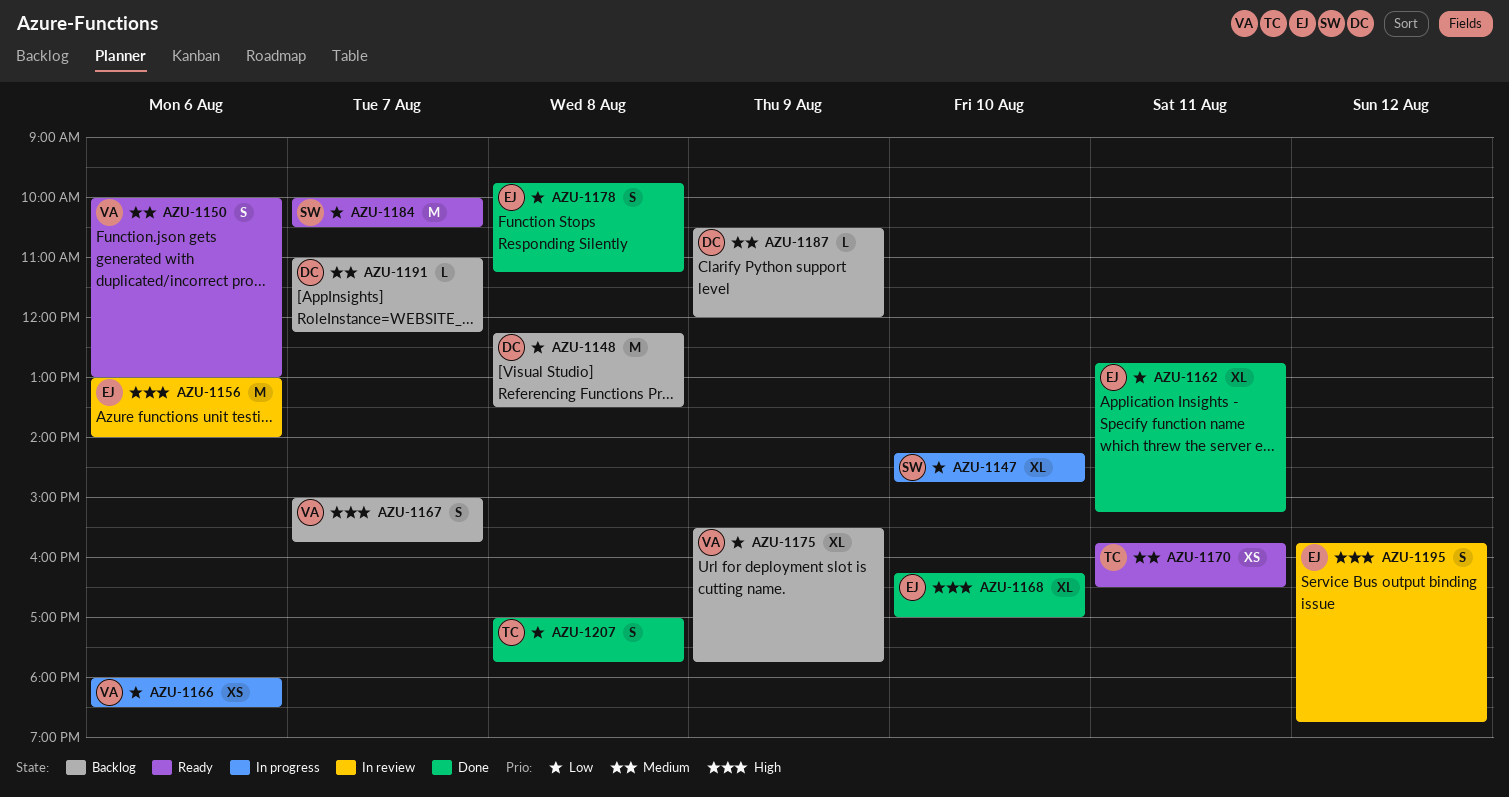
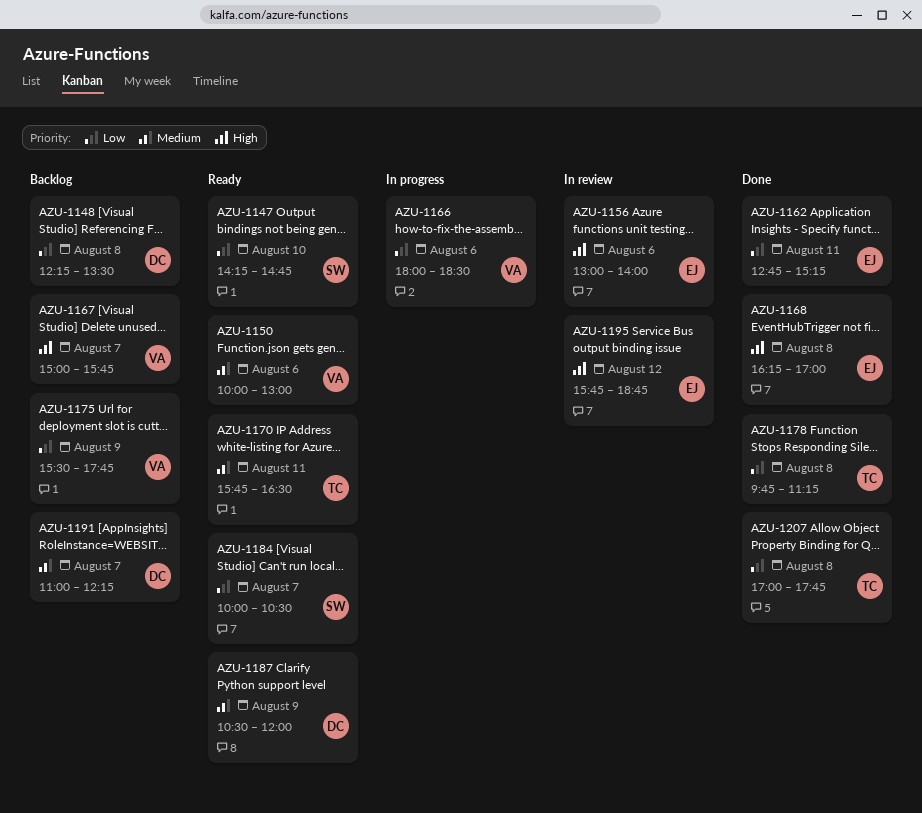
AZU-1147, status: In progress -> Ready
AZU-1168, day: Aug 10 -> Aug 8
AZU-1178, owner: EJ -> TC
AZU-1187, status: Backlog -> Ready

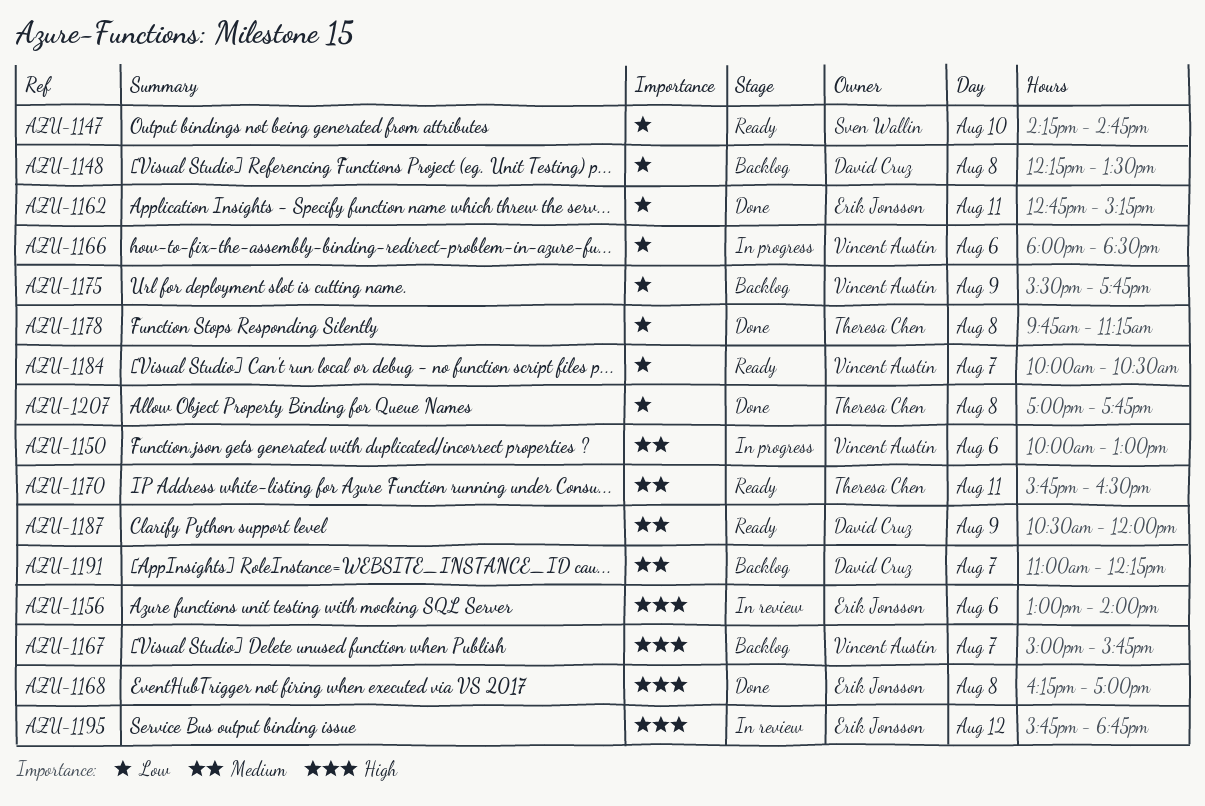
AZU-1150, status: Ready -> In progress
AZU-1184, owner: Sven Wallin -> Vincent Austin

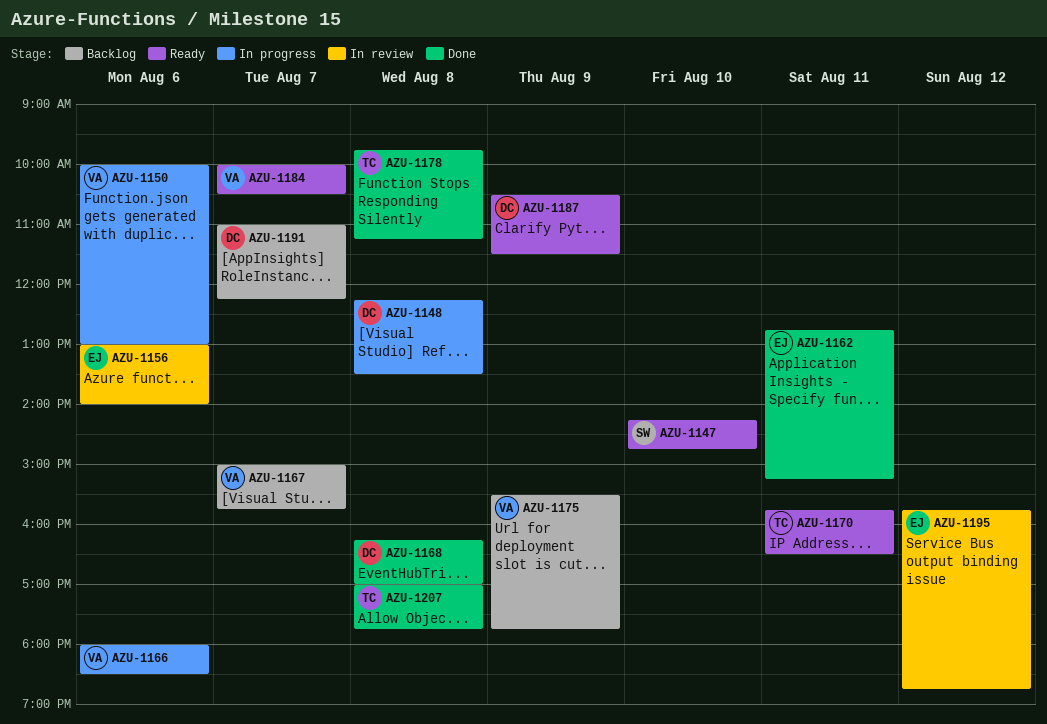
AZU-1148, status: Backlog -> In progress
AZU-1168, owner: Erik Jonsson -> David Cruz
AZU-1187, ends: 12:00 -> 11:30

